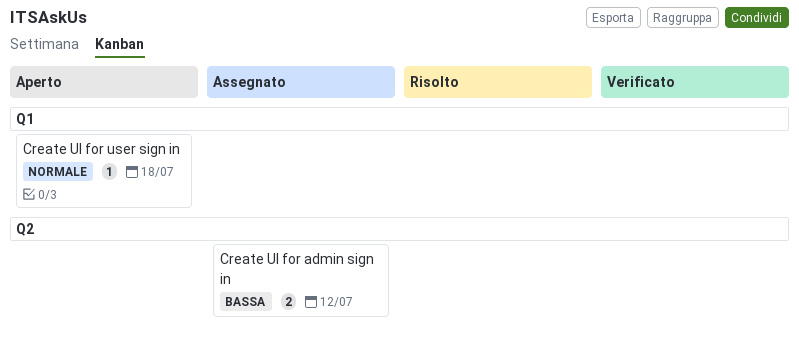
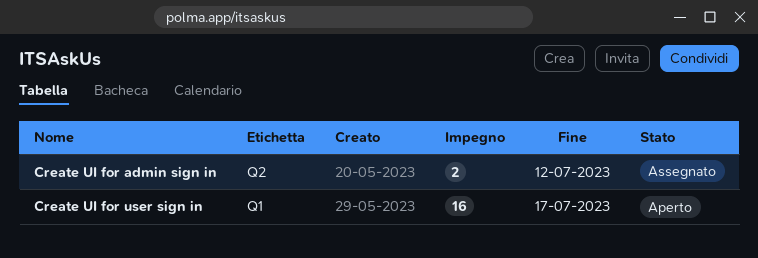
Create UI for user sign in, estimate: 1 -> 16
Create UI for user sign in, due: Jul 18 -> Jul 17

